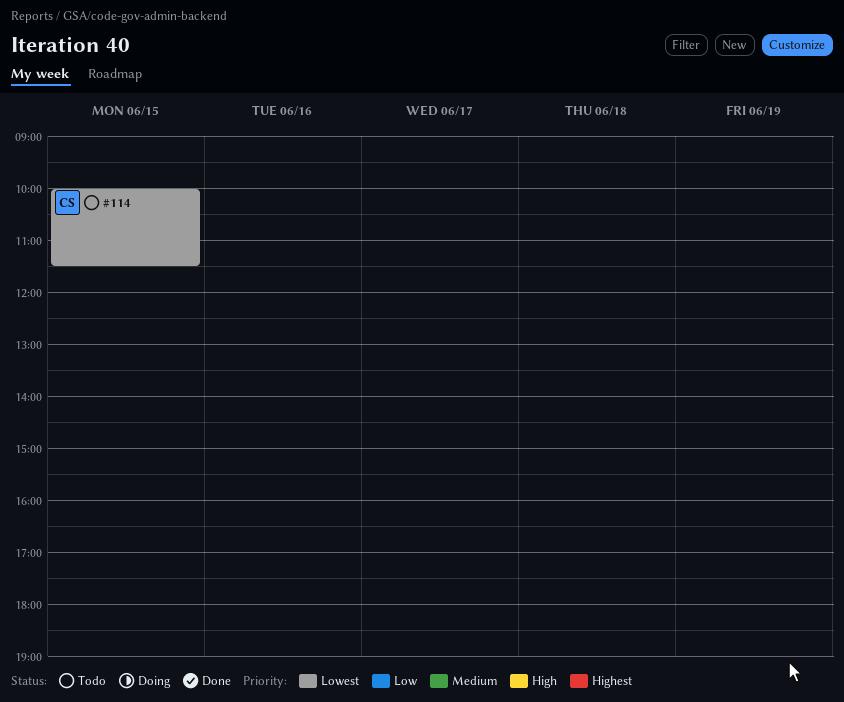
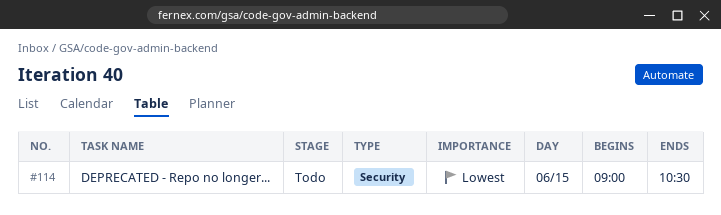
#114, begins: 10:00 -> 09:00
#114, ends: 11:30 -> 10:30

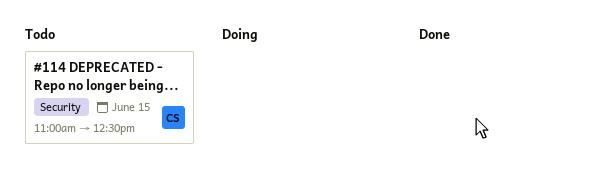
#114, begins: 09:00 -> 11:00
#114, ends: 10:30 -> 12:30

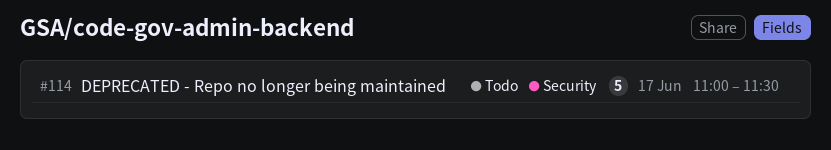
#114, day: Jun 15 -> Jun 17
#114, ends: 12:30 -> 11:30

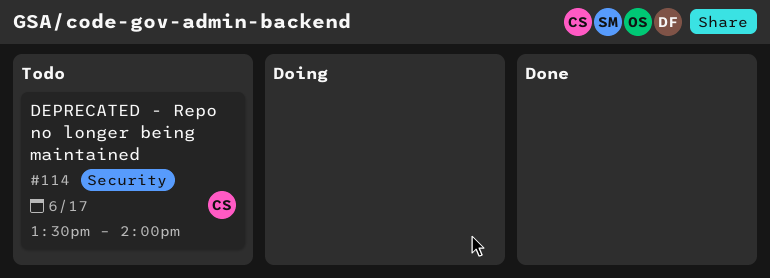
#114, begins: 11:00 -> 13:30
#114, ends: 11:30 -> 14:00

